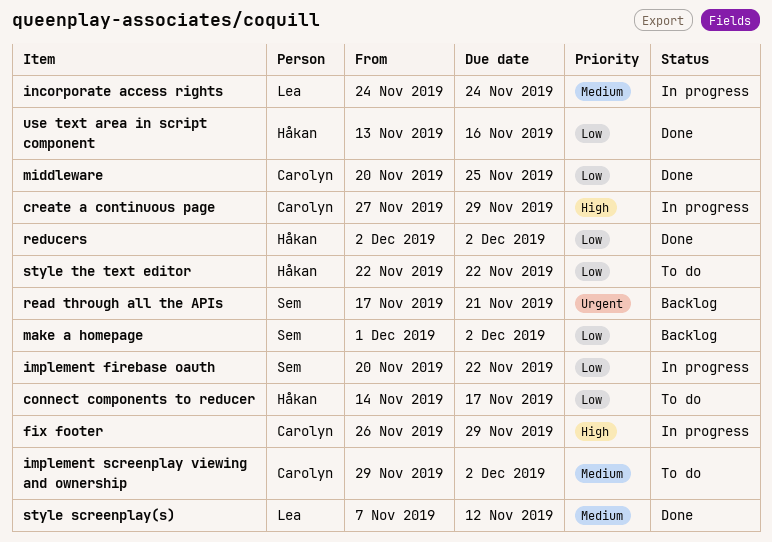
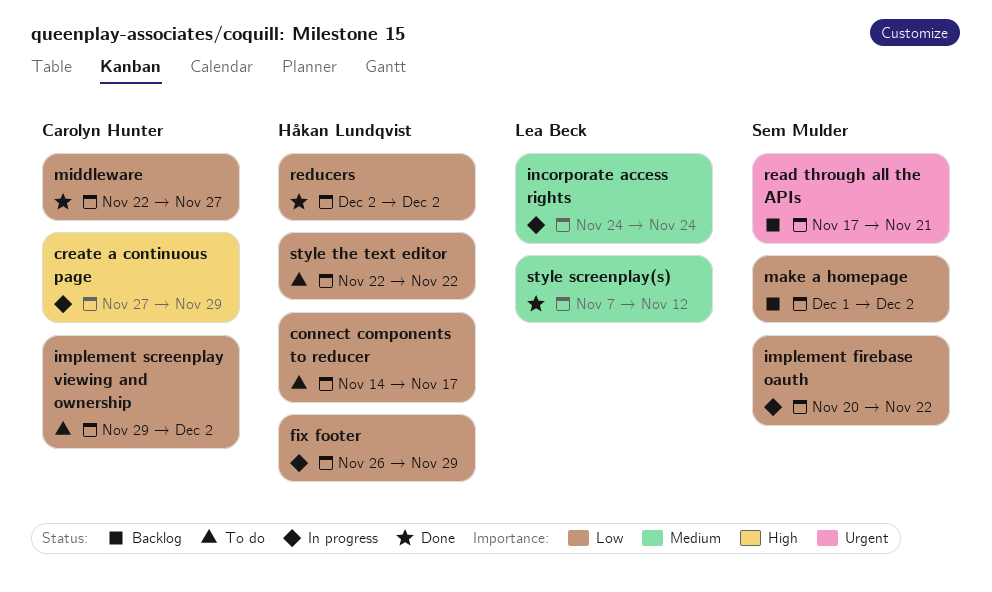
fix footer, owner: Carolyn Hunter -> Håkan Lundqvist
fix footer, priority: High -> Low
implement screenplay viewing and ownership, priority: Medium -> Low
middleware, start: Nov 20 -> Nov 22
middleware, due: Nov 25 -> Nov 27
use text area in script component: present -> none

